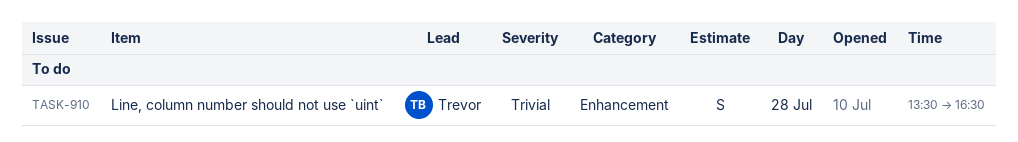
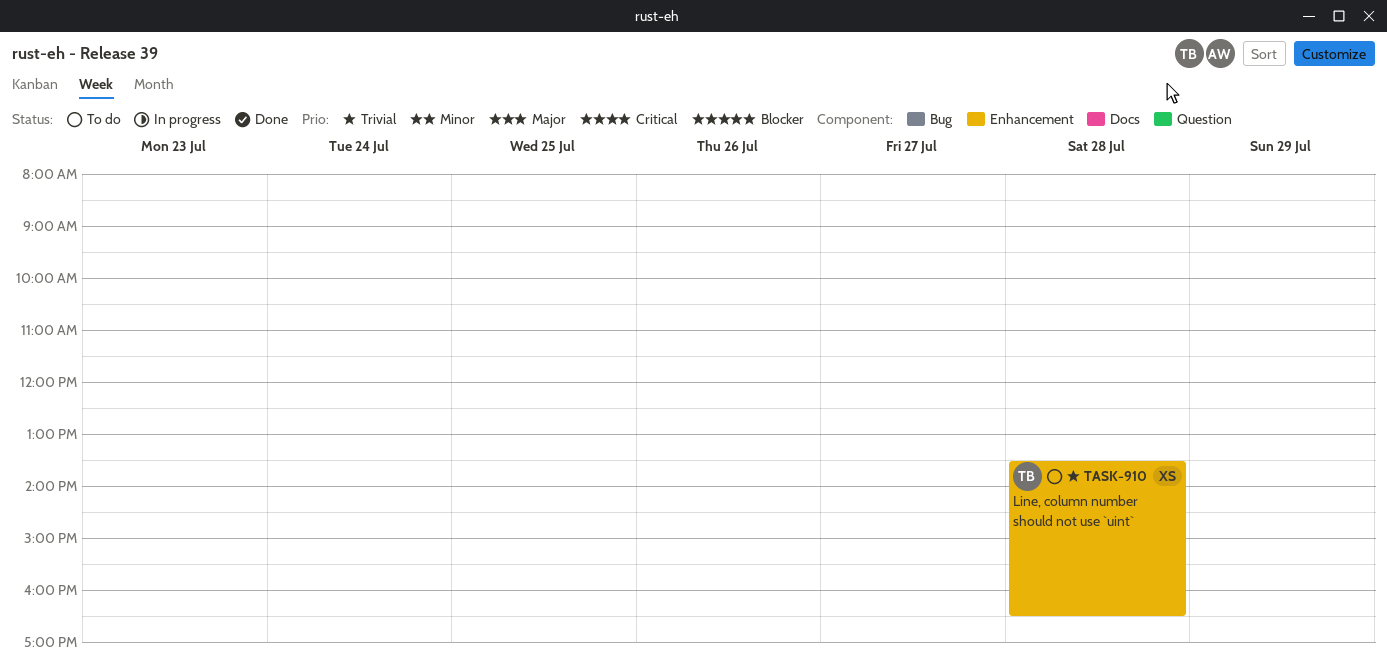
TASK-910, estimate: S -> XS

